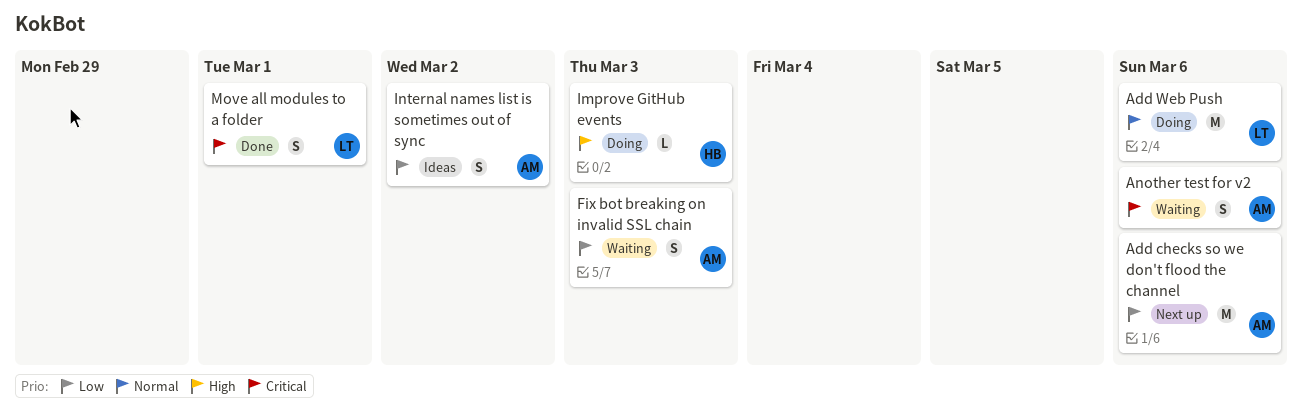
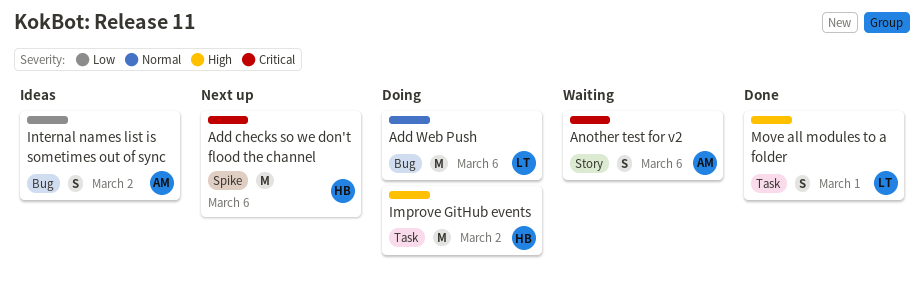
Add checks so we don't flood the channel, owner: AM -> HB
Add checks so we don't flood the channel, priority: Low -> Critical
Fix bot breaking on invalid SSL chain: present -> none
Improve GitHub events, estimate: L -> M
Improve GitHub events, due: Mar 3 -> Mar 2
Move all modules to a folder, priority: Critical -> High

